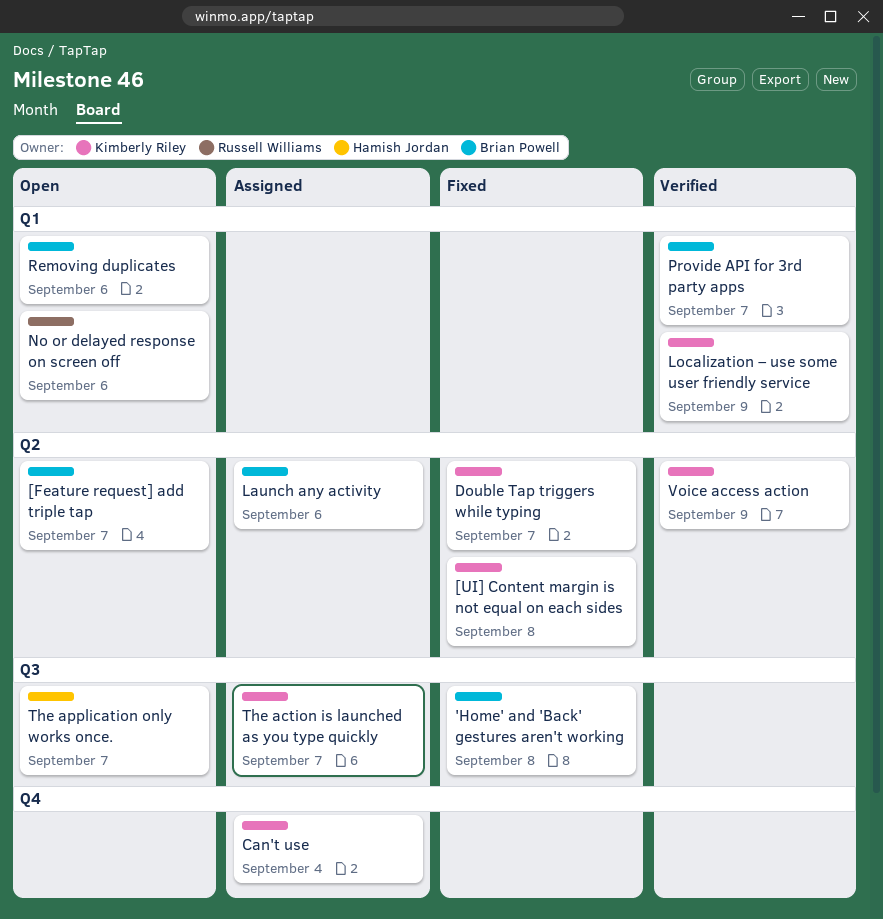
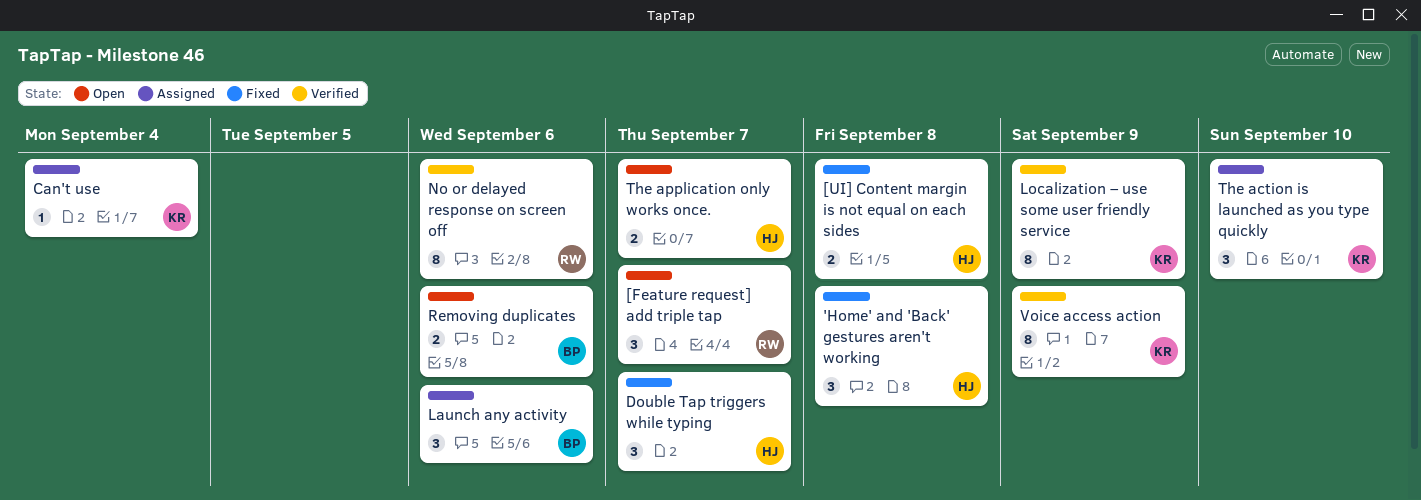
'Home' and 'Back' gestures aren't working, owner: Brian Powell -> Hamish Jordan
[Feature request] add triple tap, owner: Brian Powell -> Russell Williams
[UI] Content margin is not equal on each sides, owner: Kimberly Riley -> Hamish Jordan
Double Tap triggers while typing, owner: Kimberly Riley -> Hamish Jordan
No or delayed response on screen off, status: Open -> Verified
Provide API for 3rd party apps: present -> none
The action is launched as you type quickly, due: Sep 7 -> Sep 10

